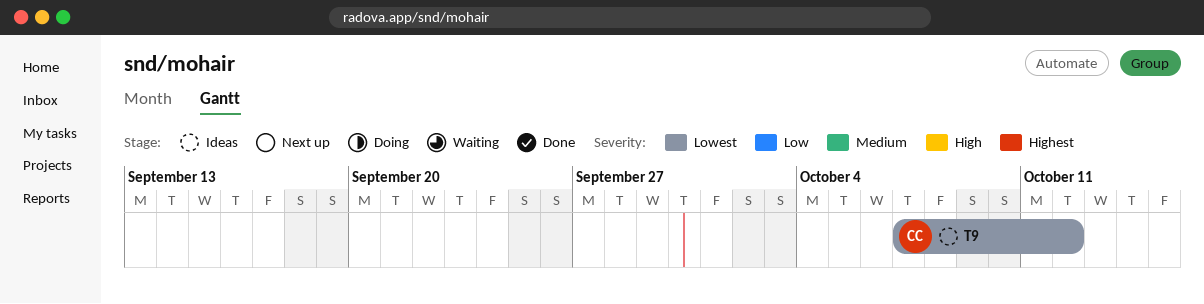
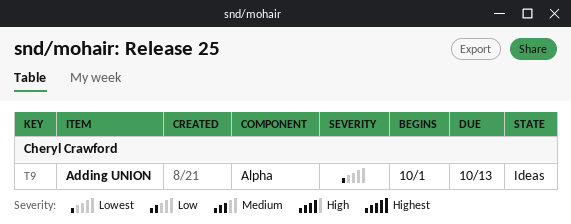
T9, start: Oct 7 -> Oct 1
T9, due: Oct 12 -> Oct 13

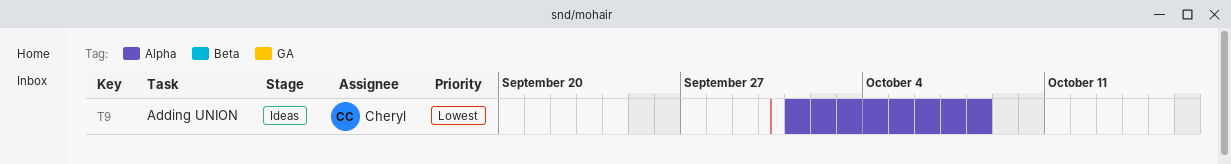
T9, due: Oct 13 -> Oct 8

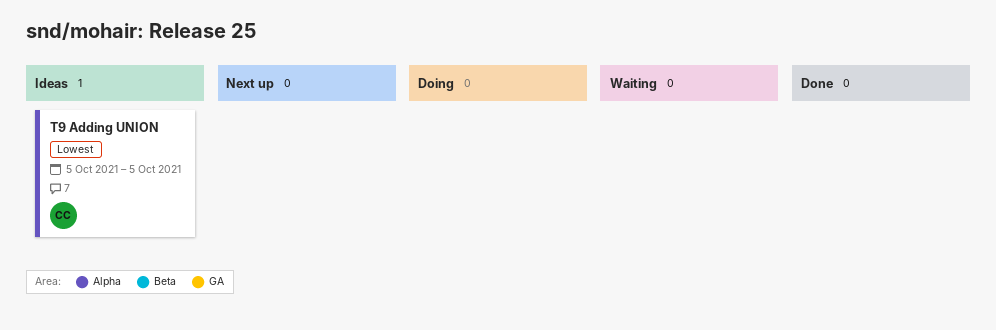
T9, start: Oct 1 -> Oct 5
T9, due: Oct 8 -> Oct 5

